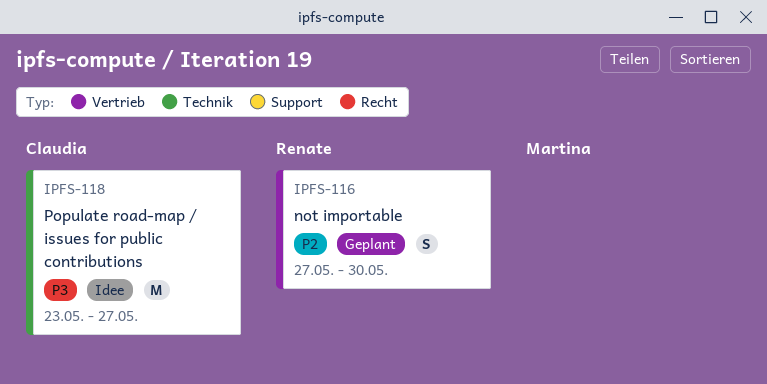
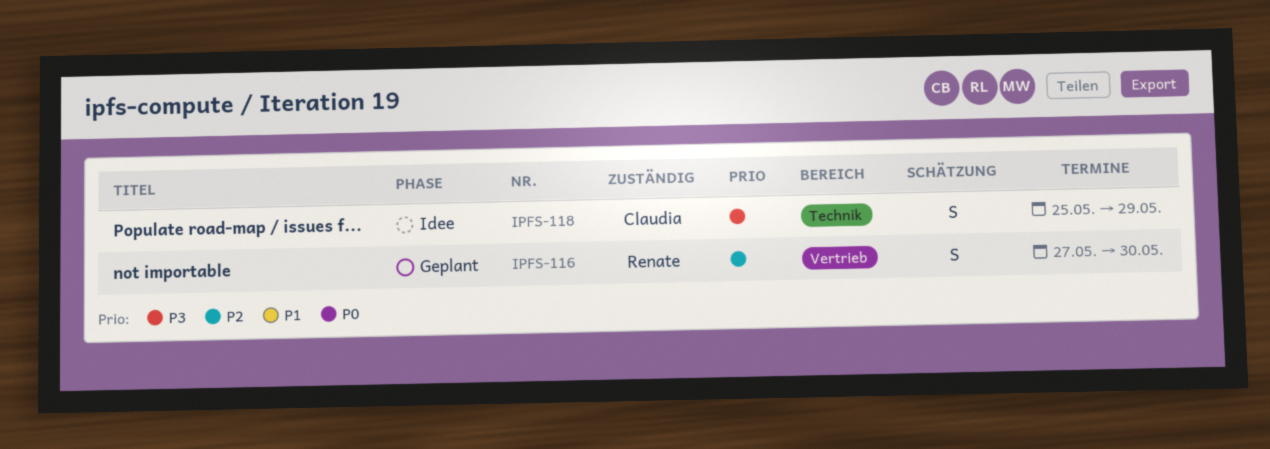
IPFS-118, estimate: M -> S
IPFS-118, start: May 23 -> May 25
IPFS-118, due: May 27 -> May 29

